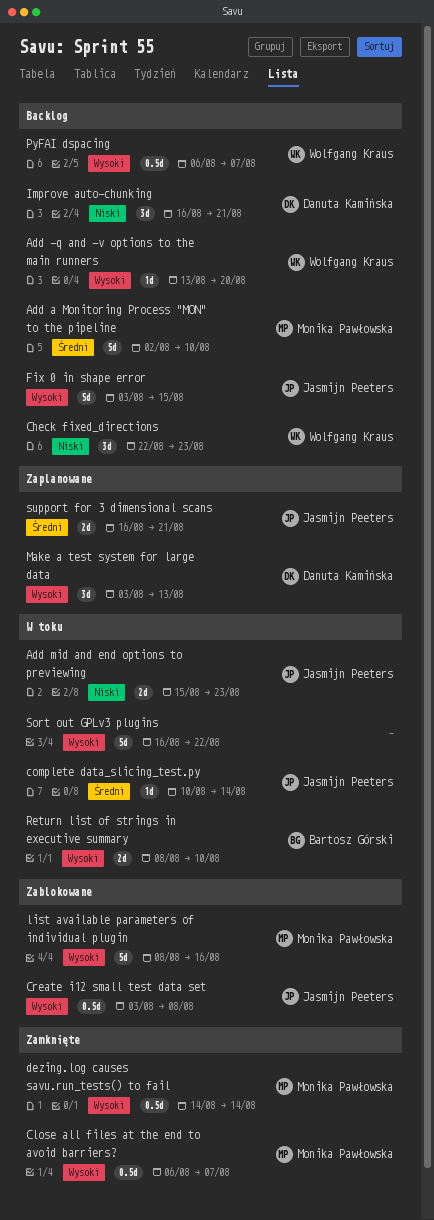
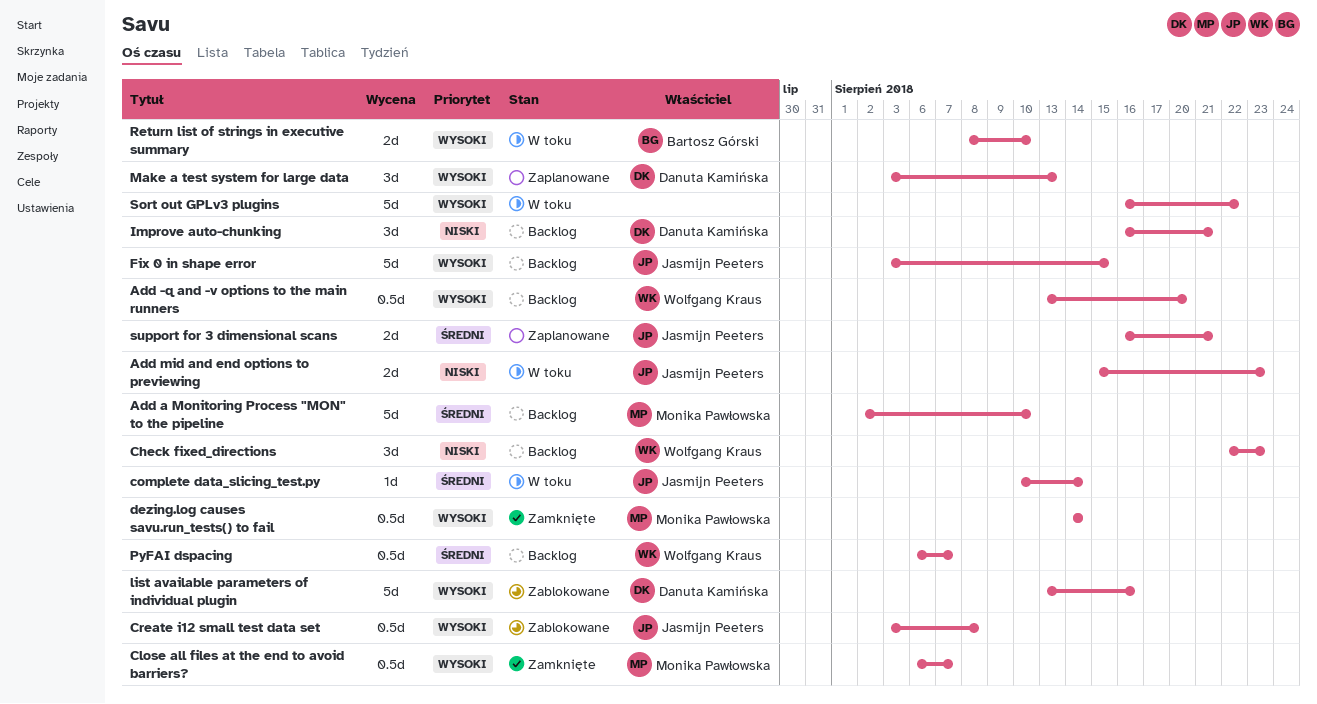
Add -q and -v options to the main runners, estimate: 1d -> 0.5d
list available parameters of individual plugin, owner: Monika Pawłowska -> Danuta Kamińska
list available parameters of individual plugin, start: Aug 8 -> Aug 13
PyFAI dspacing, priority: Wysoki -> Średni

